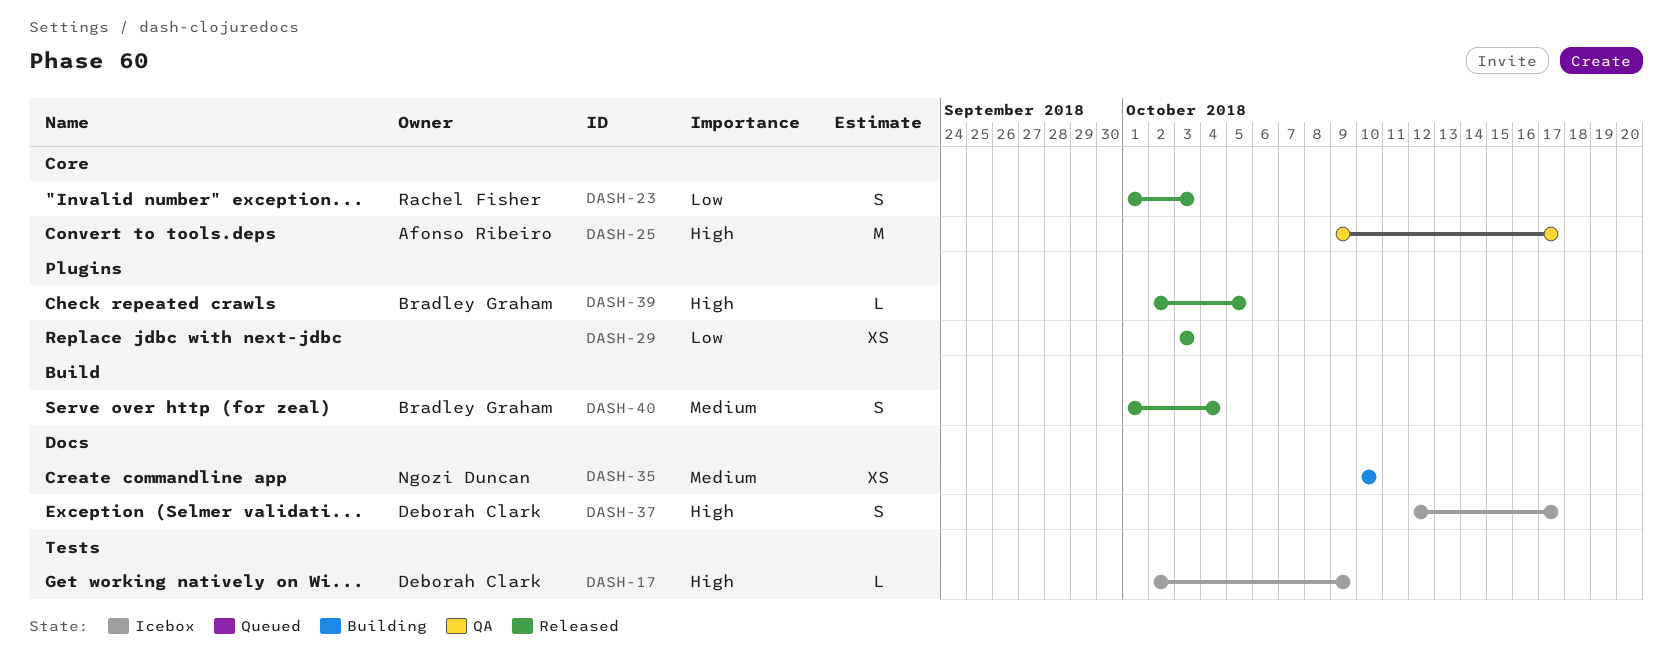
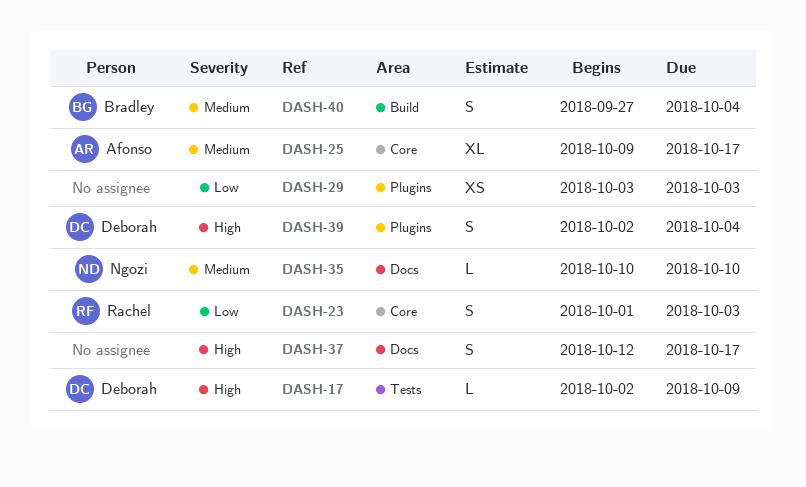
DASH-25, priority: High -> Medium
DASH-25, estimate: M -> XL
DASH-35, estimate: XS -> L
DASH-37, owner: Deborah Clark -> none
DASH-39, owner: Bradley Graham -> Deborah Clark
DASH-39, estimate: L -> S
DASH-39, due: Oct 5 -> Oct 4
DASH-40, start: Oct 1 -> Sep 27

